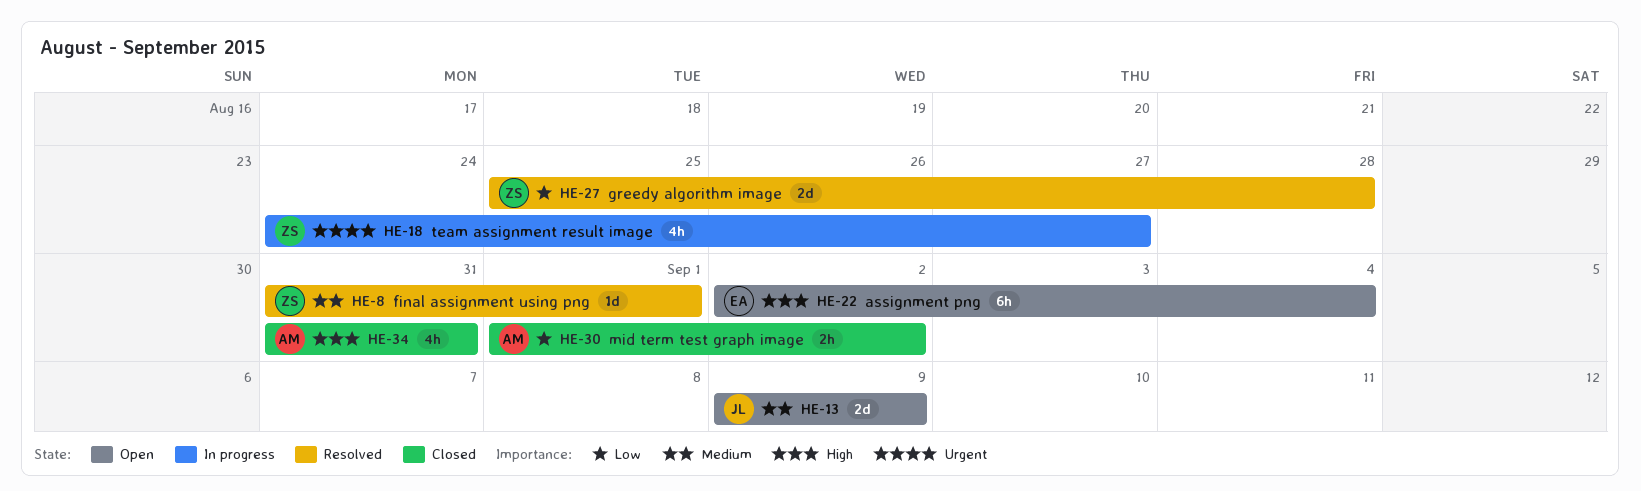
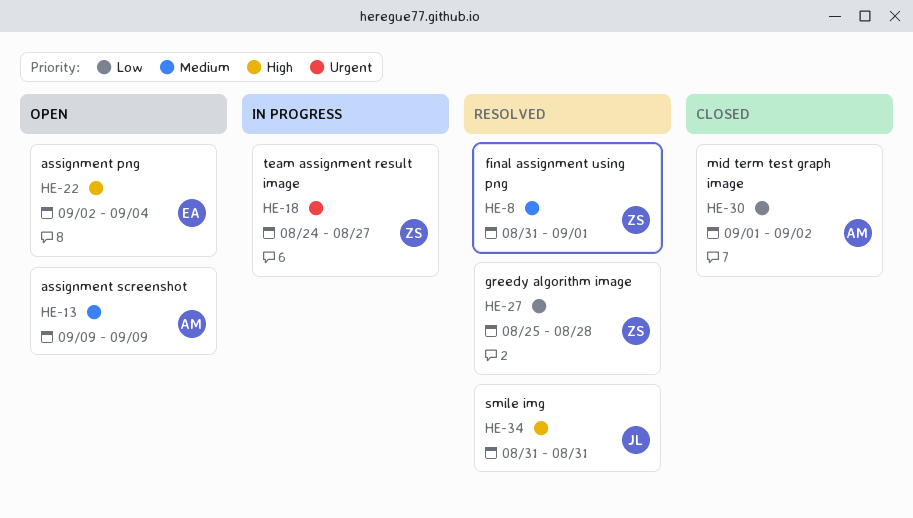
HE-13, owner: JL -> AM
HE-34, status: Closed -> Resolved
HE-34, owner: AM -> JL

